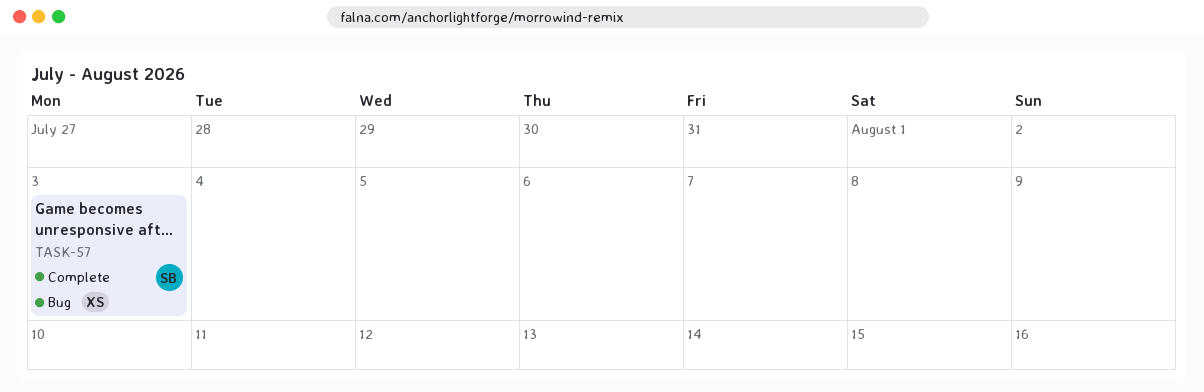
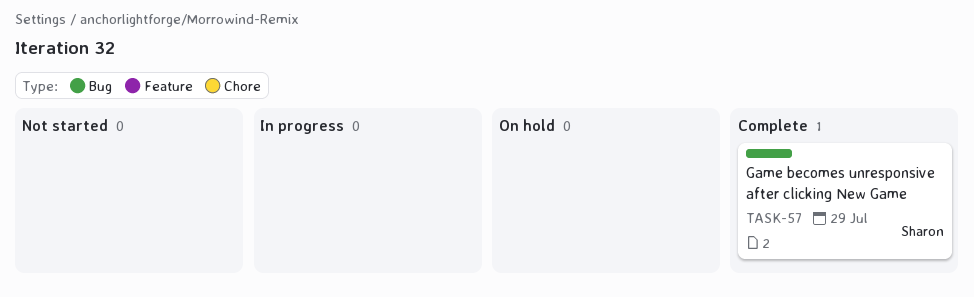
TASK-57, due: Aug 3 -> Jul 29

